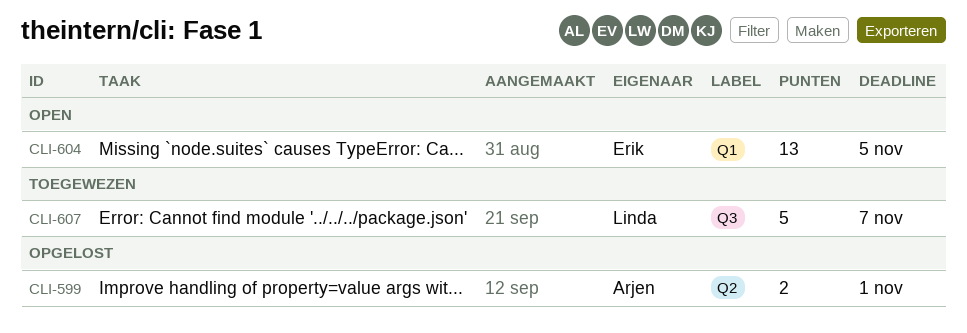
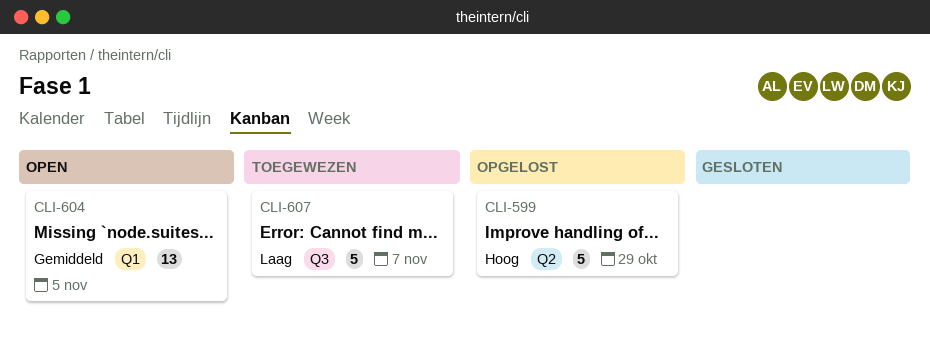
CLI-599, estimate: 2 -> 5
CLI-599, due: Nov 1 -> Oct 29

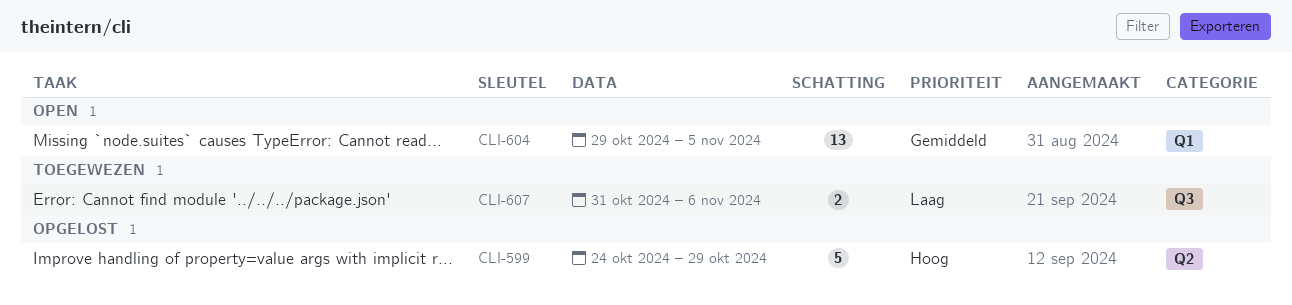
CLI-607, estimate: 5 -> 2
CLI-607, due: Nov 7 -> Nov 6

